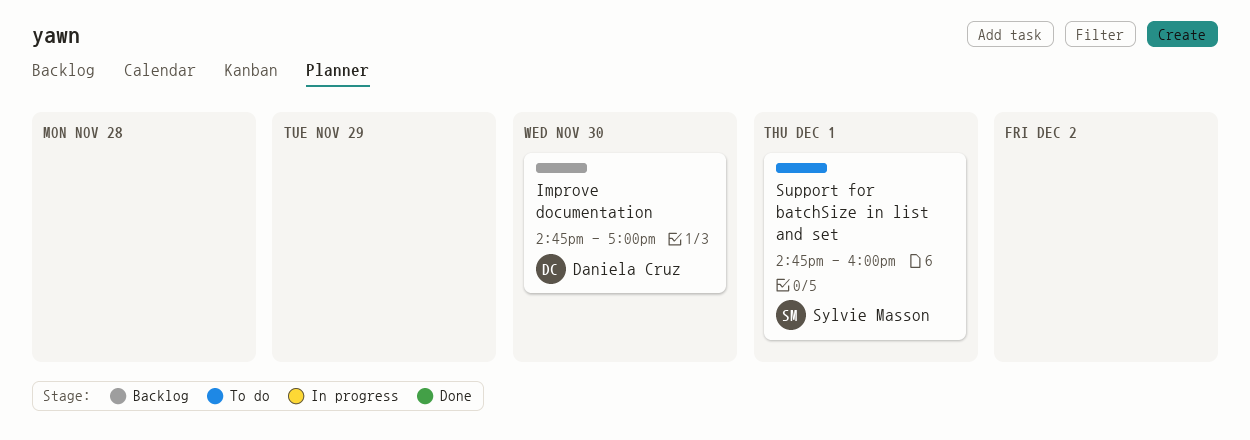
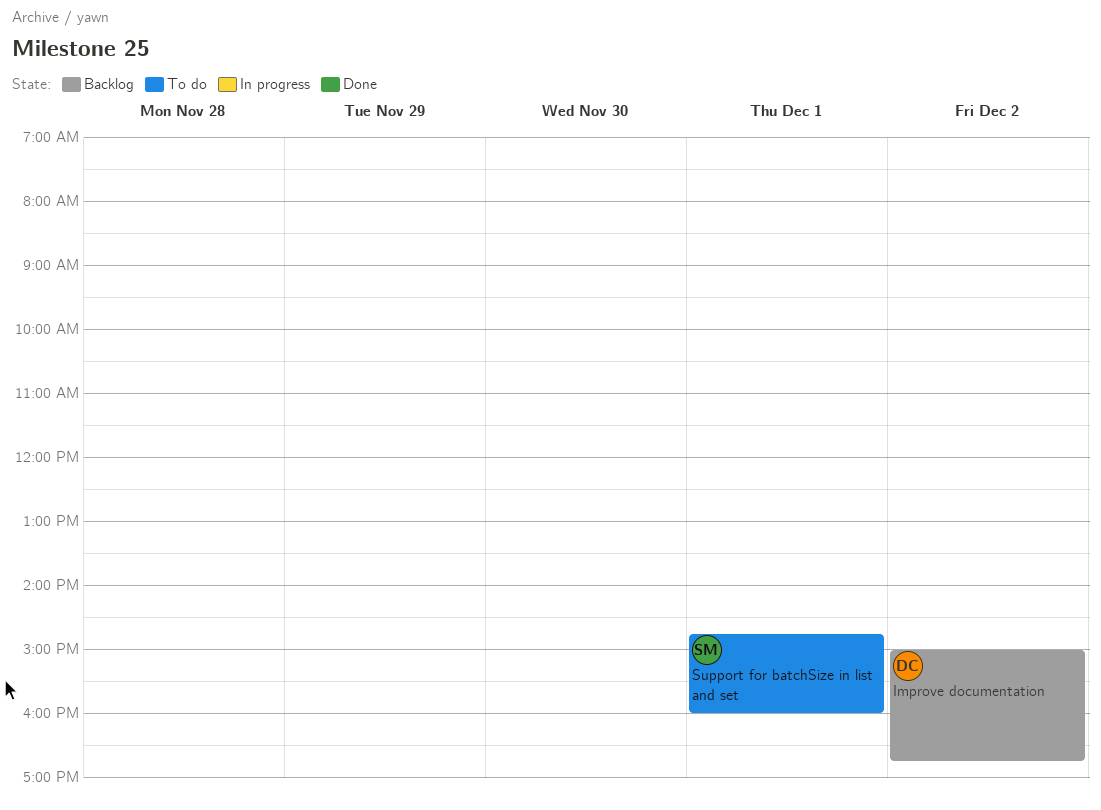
Improve documentation, day: Nov 30 -> Dec 2
Improve documentation, begins: 14:45 -> 15:00
Improve documentation, ends: 17:00 -> 16:45

